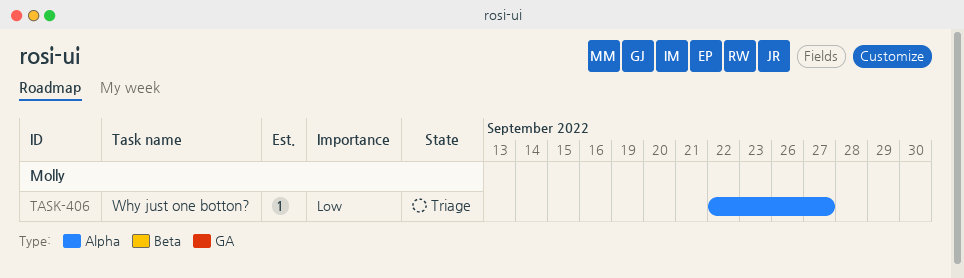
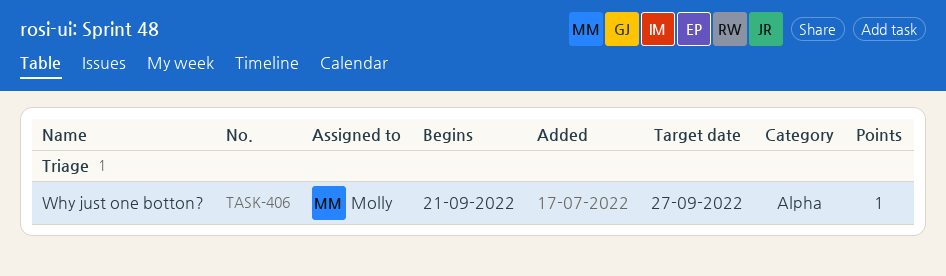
TASK-406, start: Sep 22 -> Sep 21

